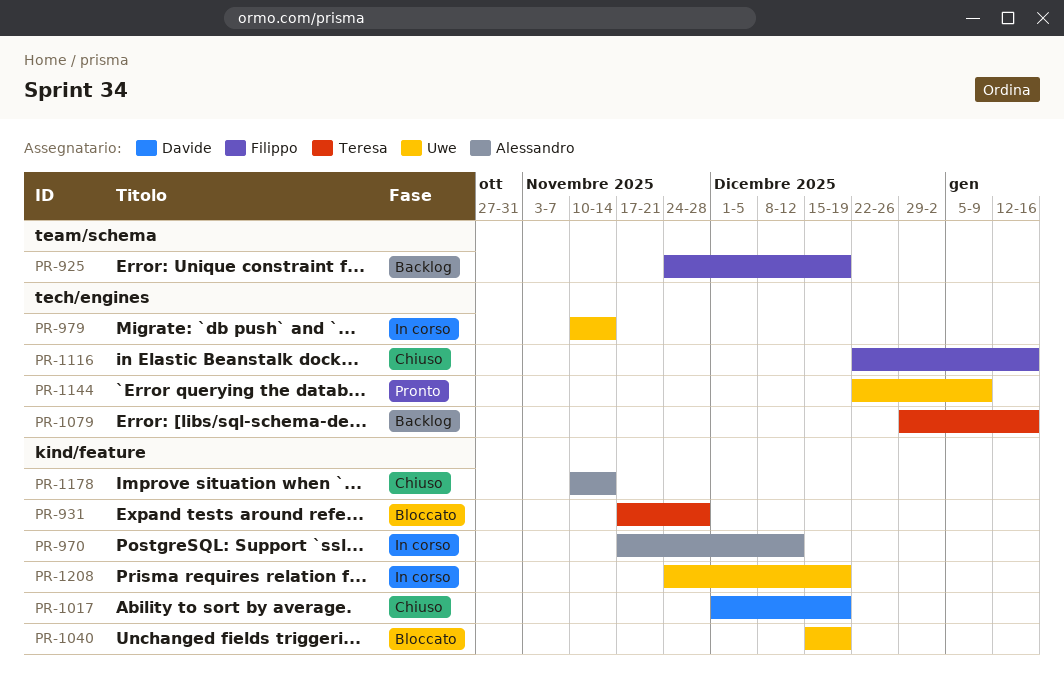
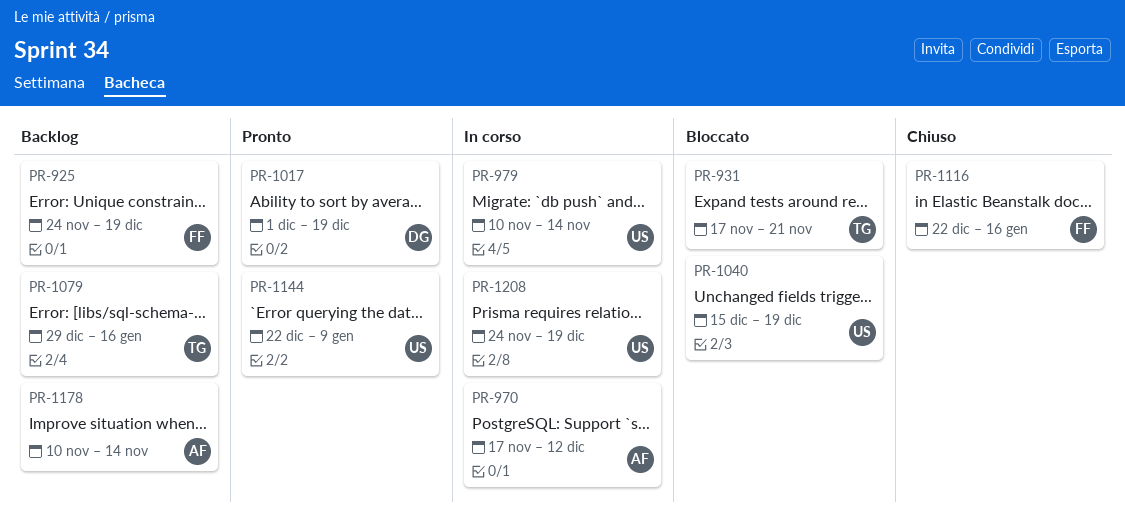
PR-931, due: Nov 28 -> Nov 21
PR-1017, status: Chiuso -> Pronto
PR-1178, status: Chiuso -> Backlog

